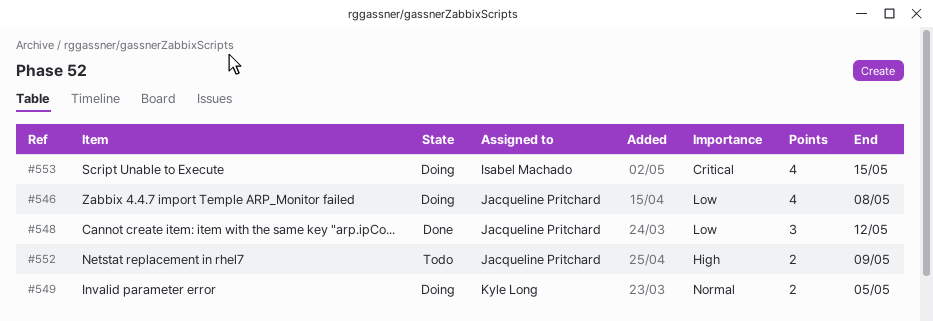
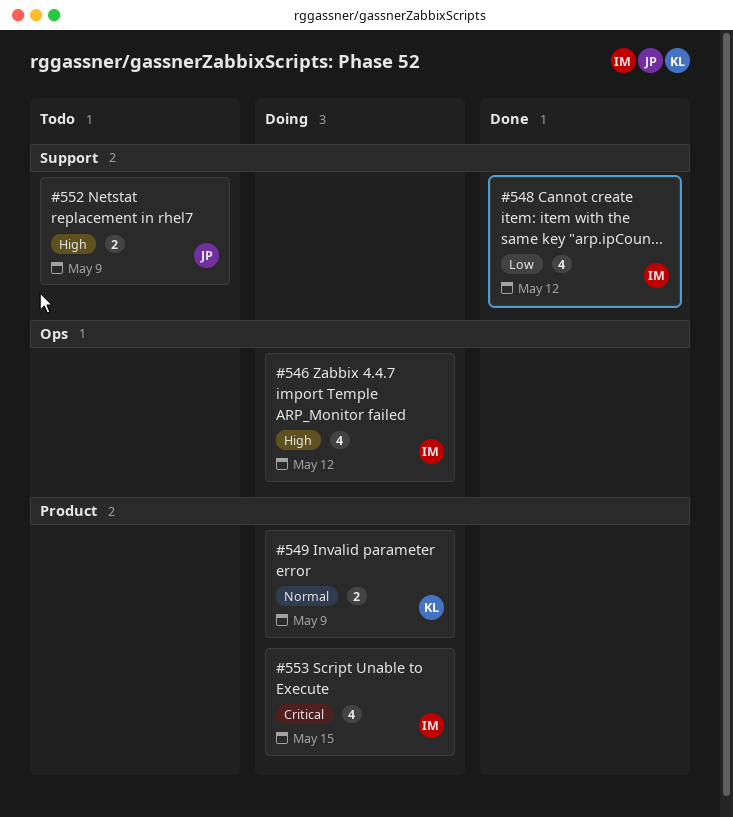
#546, owner: Jacqueline Pritchard -> Isabel Machado
#546, priority: Low -> High
#546, due: May 8 -> May 12
#548, owner: Jacqueline Pritchard -> Isabel Machado
#548, estimate: 3 -> 4
#549, due: May 5 -> May 9

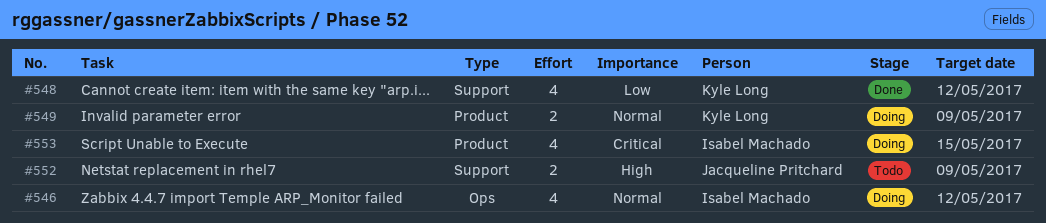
#546, priority: High -> Normal
#548, owner: Isabel Machado -> Kyle Long

